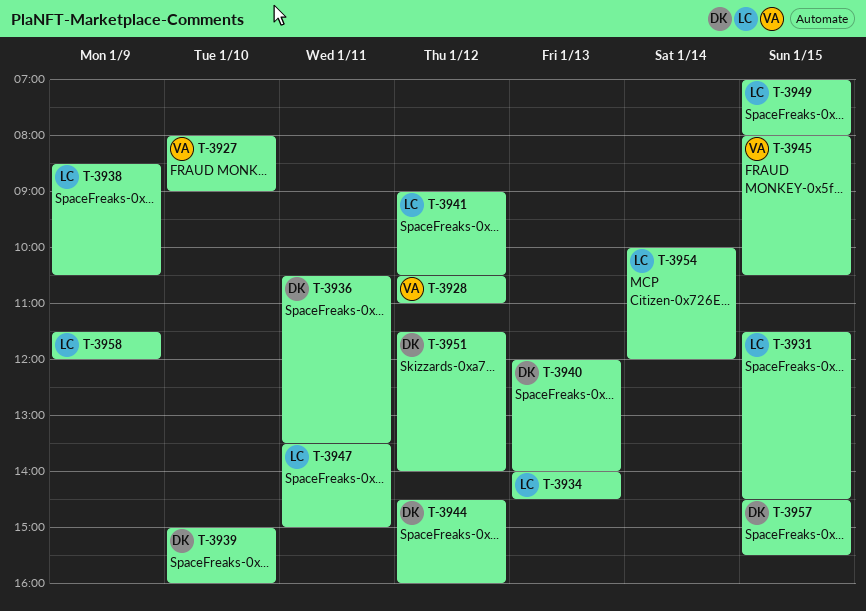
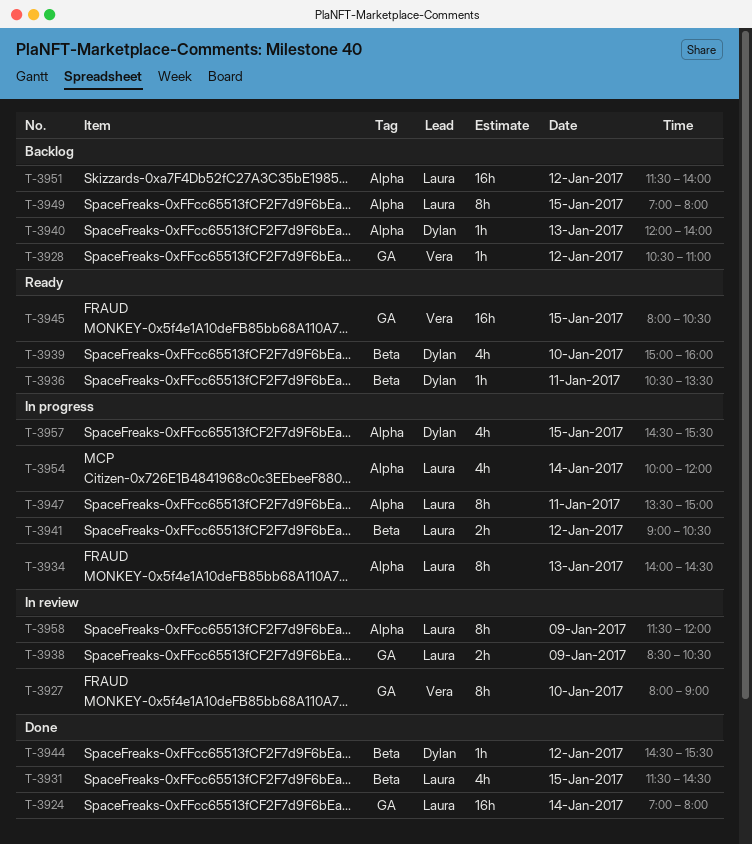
T-3924: none -> present
T-3944, ends: 16:00 -> 15:30
T-3951, owner: Dylan -> Laura

